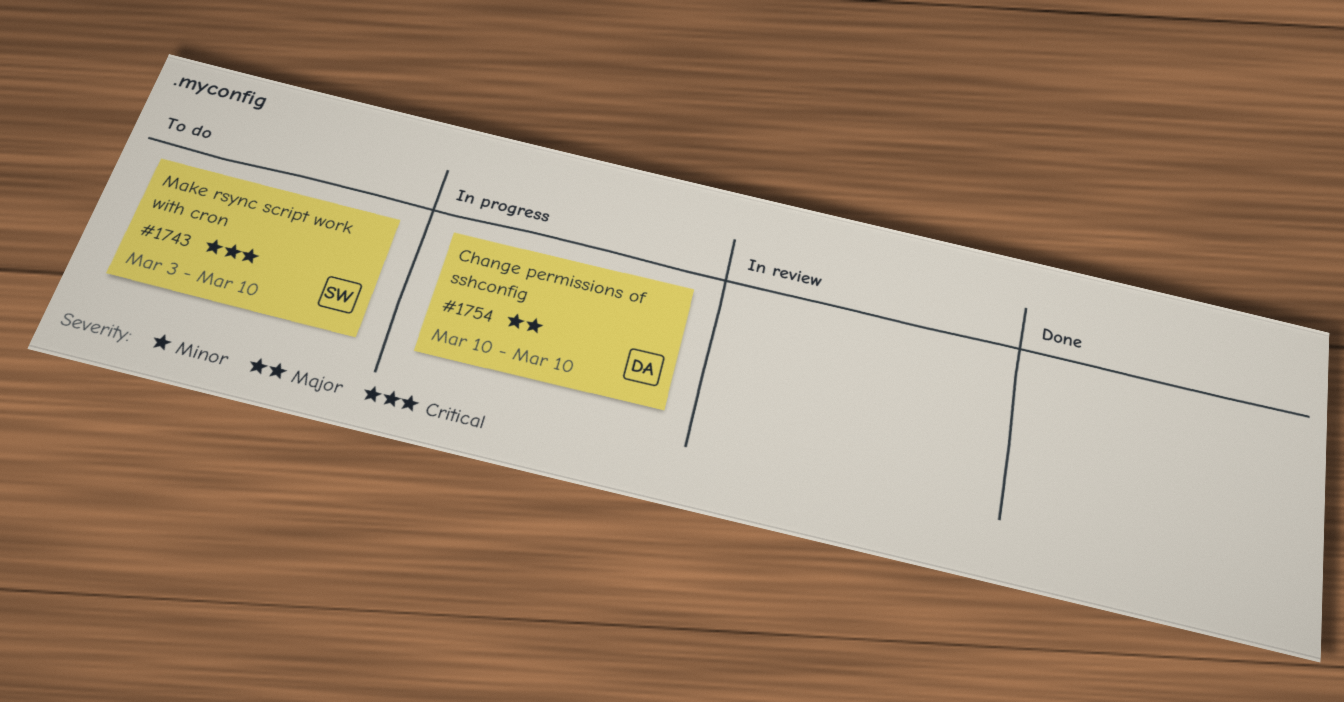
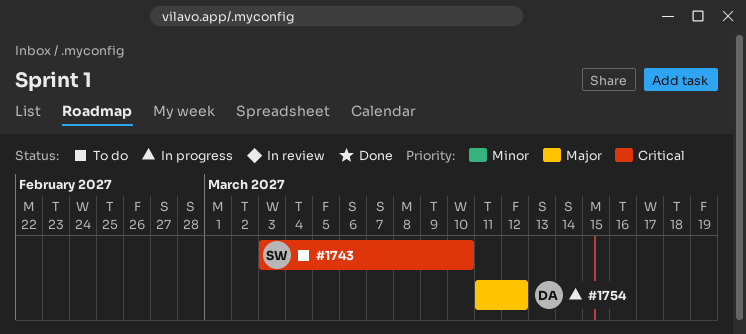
#1754, start: Mar 10 -> Mar 11
#1754, due: Mar 10 -> Mar 12

